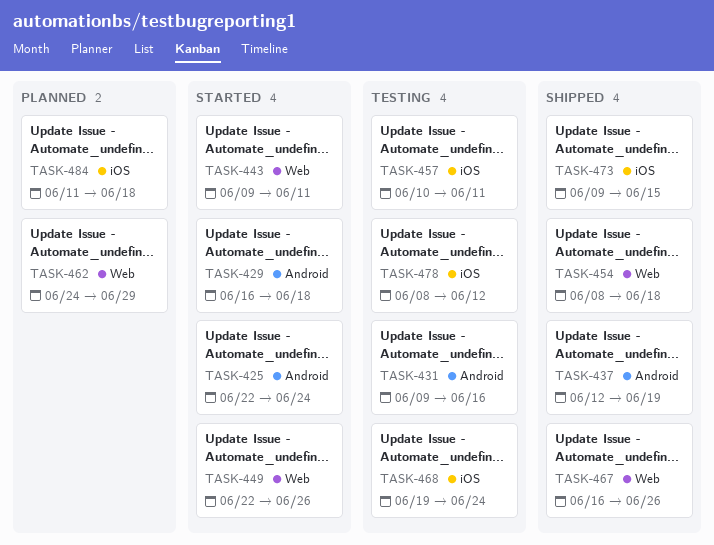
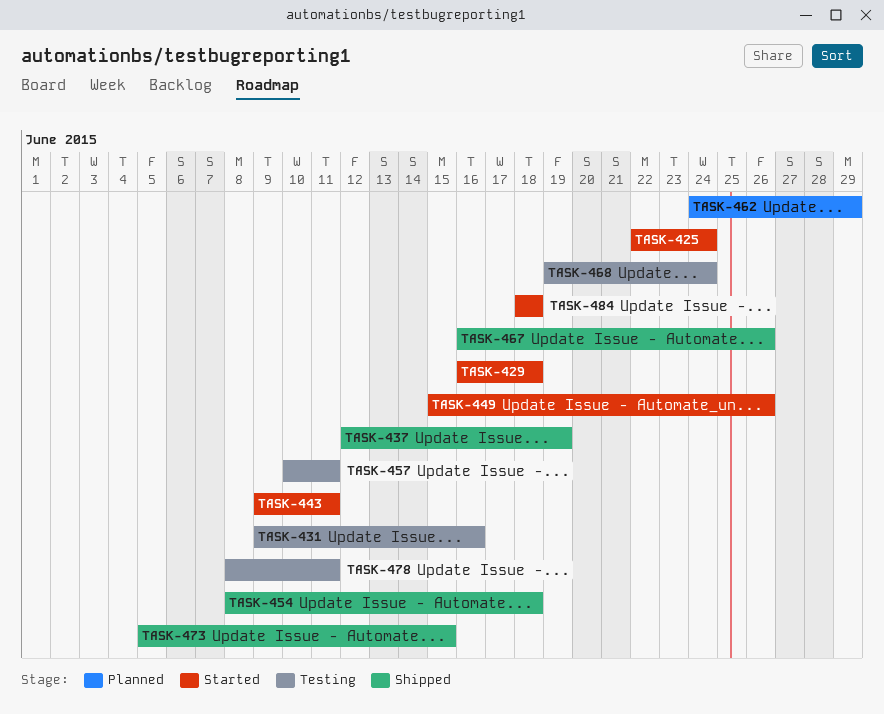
TASK-449, start: Jun 22 -> Jun 15
TASK-473, start: Jun 9 -> Jun 5
TASK-478, due: Jun 12 -> Jun 11
TASK-484, status: Planned -> Started
TASK-484, start: Jun 11 -> Jun 18

